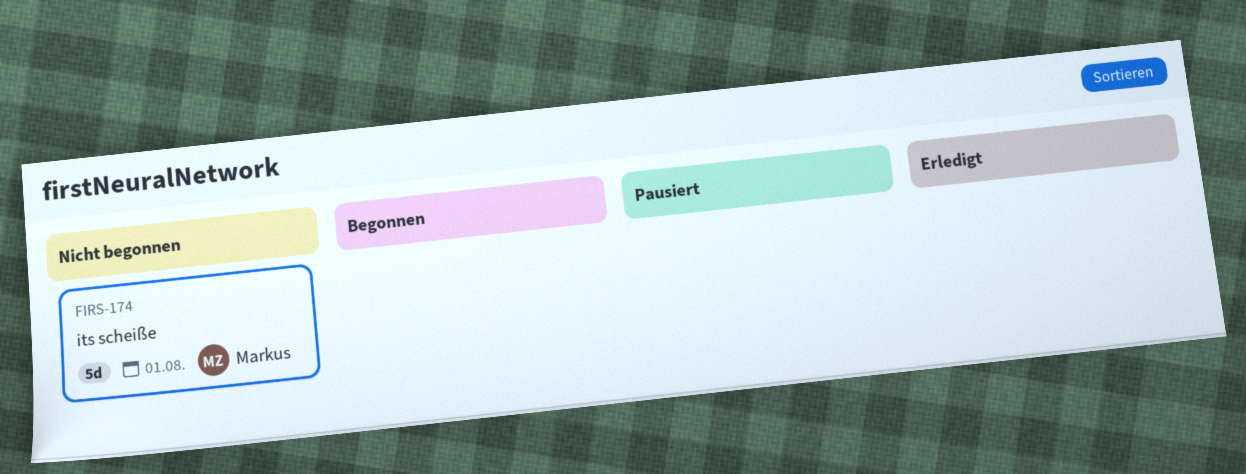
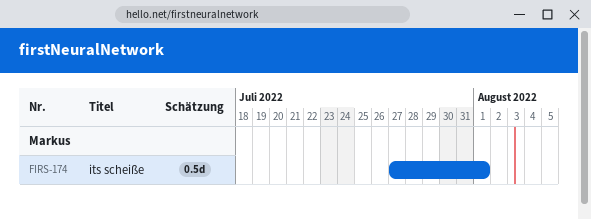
FIRS-174, estimate: 5d -> 0.5d

